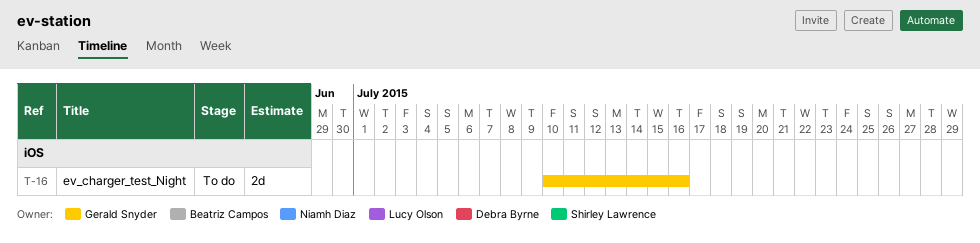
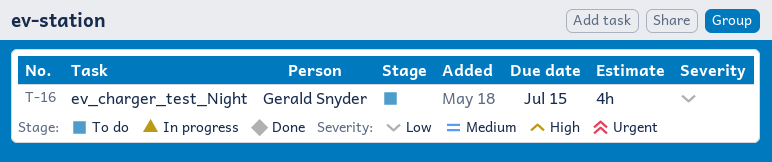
T-16, estimate: 2d -> 4h
T-16, due: Jul 16 -> Jul 15

